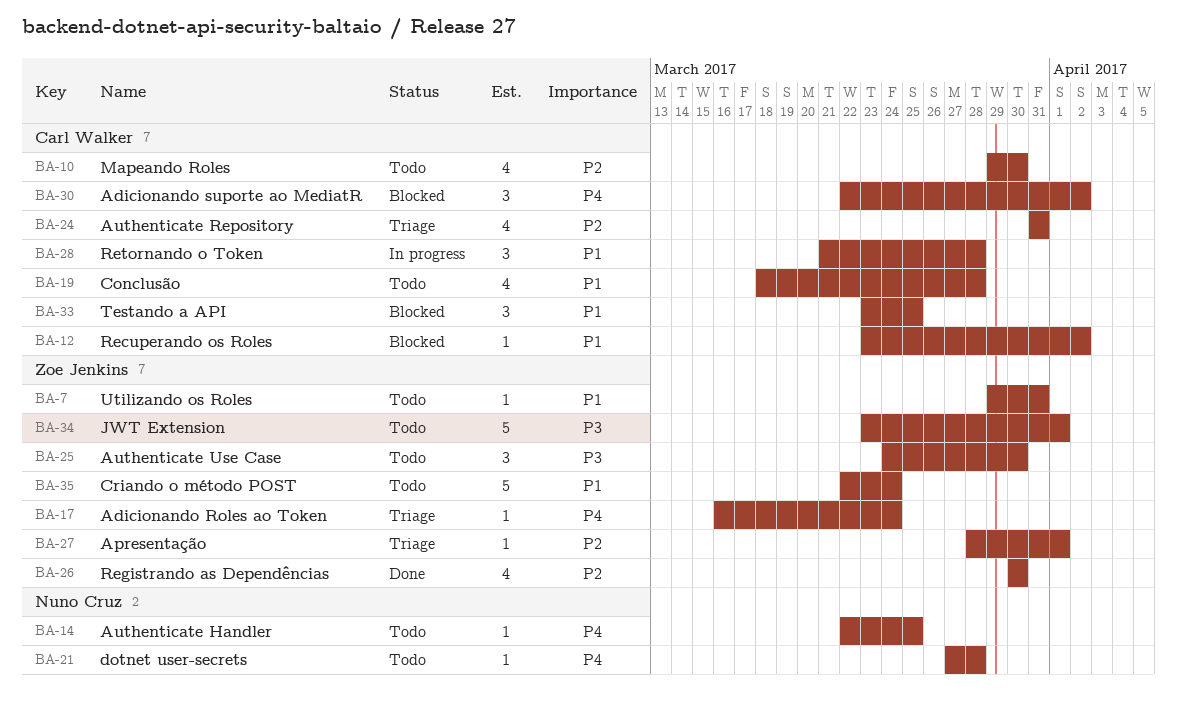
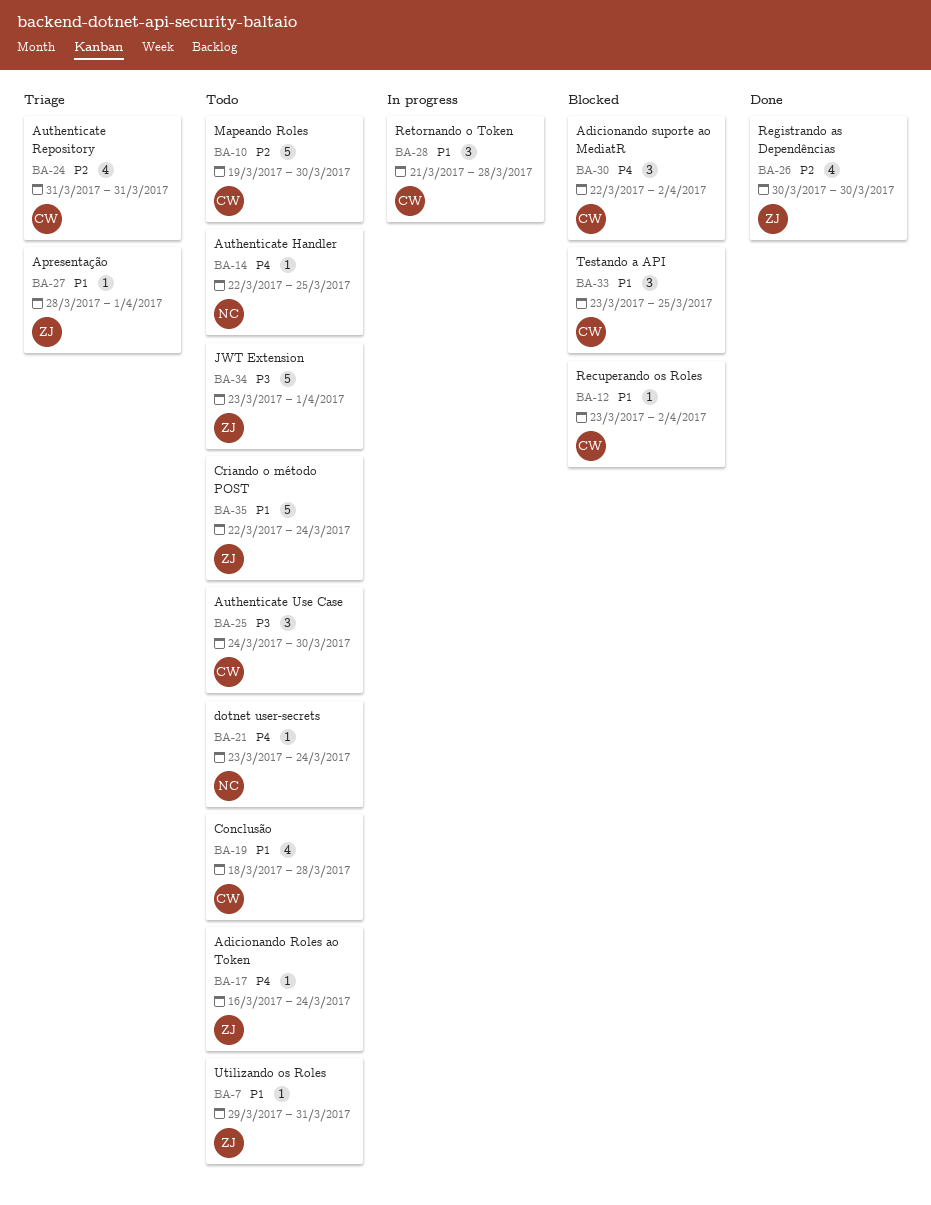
BA-10, estimate: 4 -> 5
BA-10, start: Mar 29 -> Mar 19
BA-17, status: Triage -> Todo
BA-21, start: Mar 27 -> Mar 23
BA-21, due: Mar 28 -> Mar 24
BA-25, owner: Zoe Jenkins -> Carl Walker
BA-27, priority: P2 -> P1

